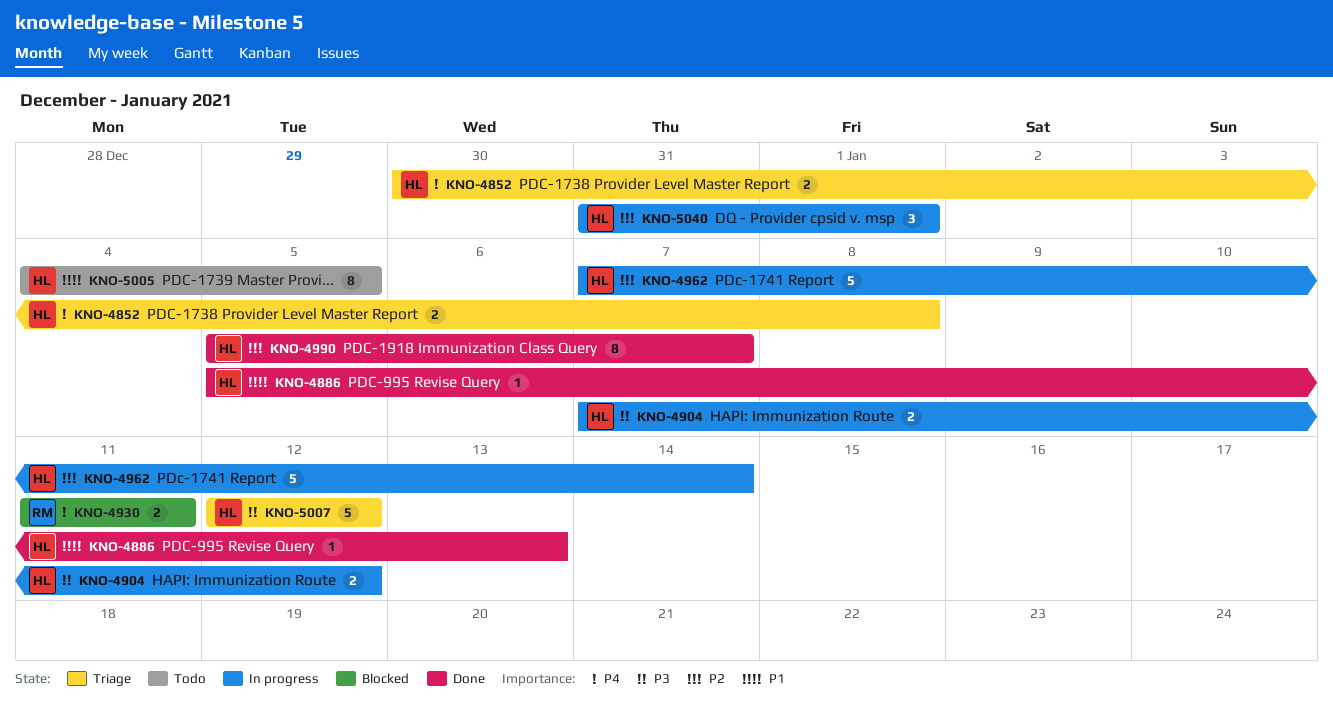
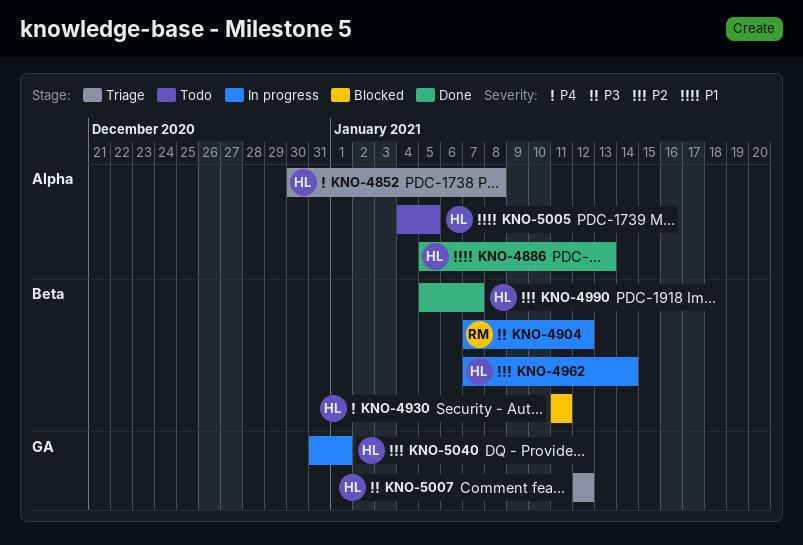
KNO-4904, owner: HL -> RM
KNO-4930, owner: RM -> HL

